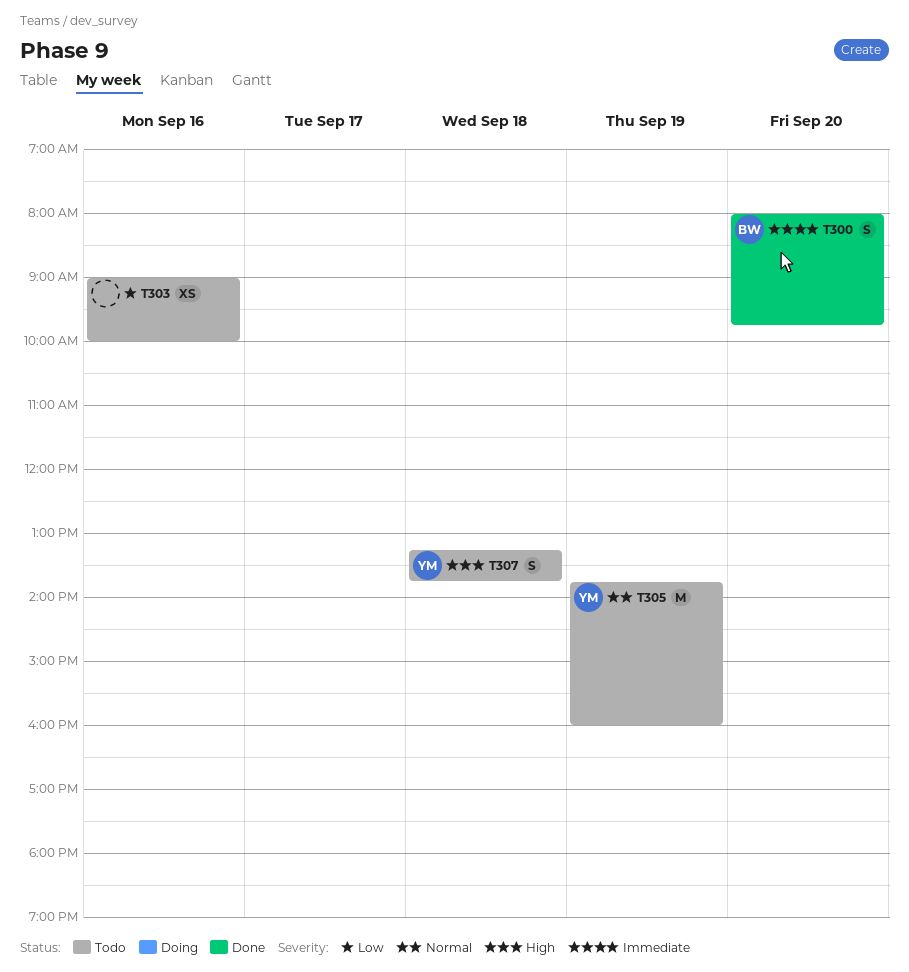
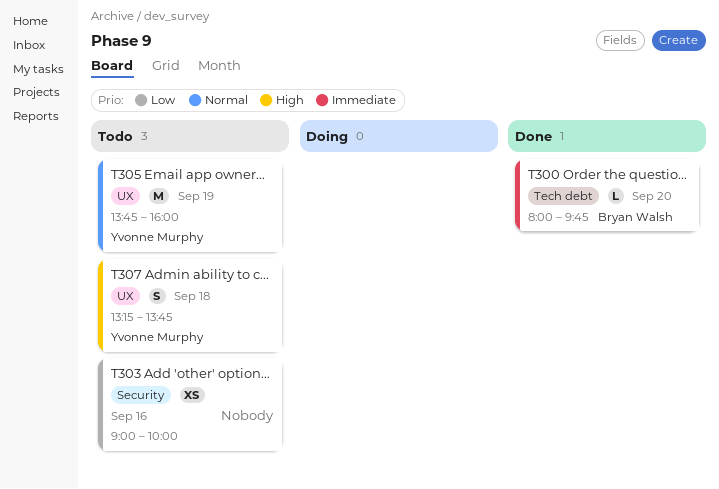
T300, estimate: S -> L

